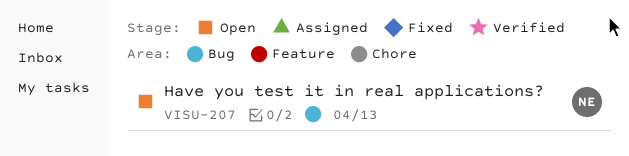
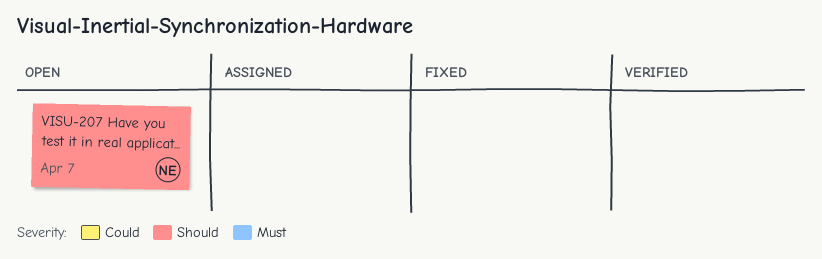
VISU-207, due: Apr 13 -> Apr 7

